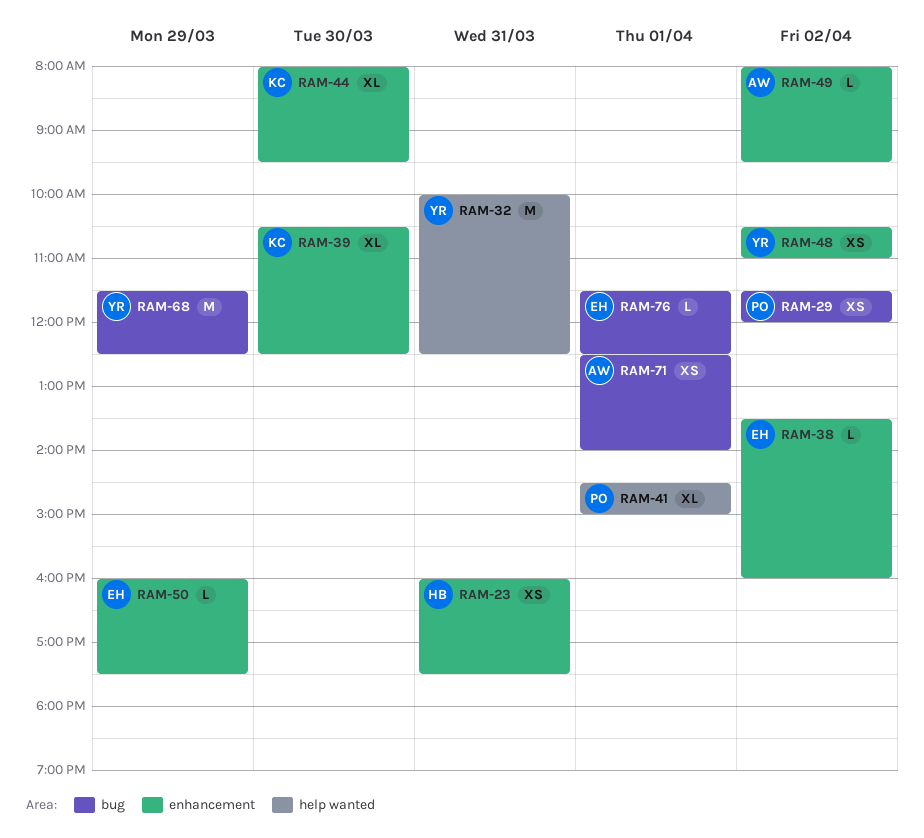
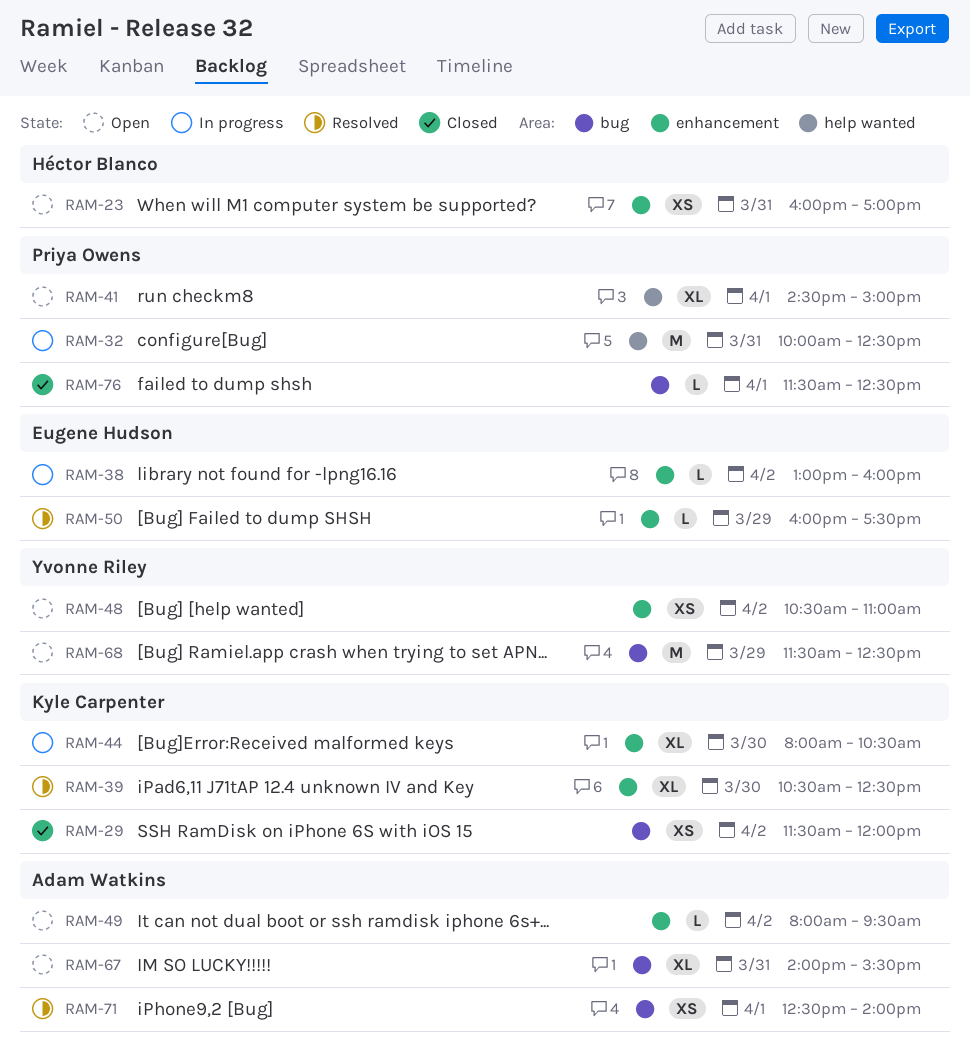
RAM-23, ends: 17:30 -> 17:00
RAM-29, owner: Priya Owens -> Kyle Carpenter
RAM-32, owner: Yvonne Riley -> Priya Owens
RAM-38, begins: 13:30 -> 13:00
RAM-44, ends: 09:30 -> 10:30
RAM-67: none -> present
RAM-76, owner: Eugene Hudson -> Priya Owens

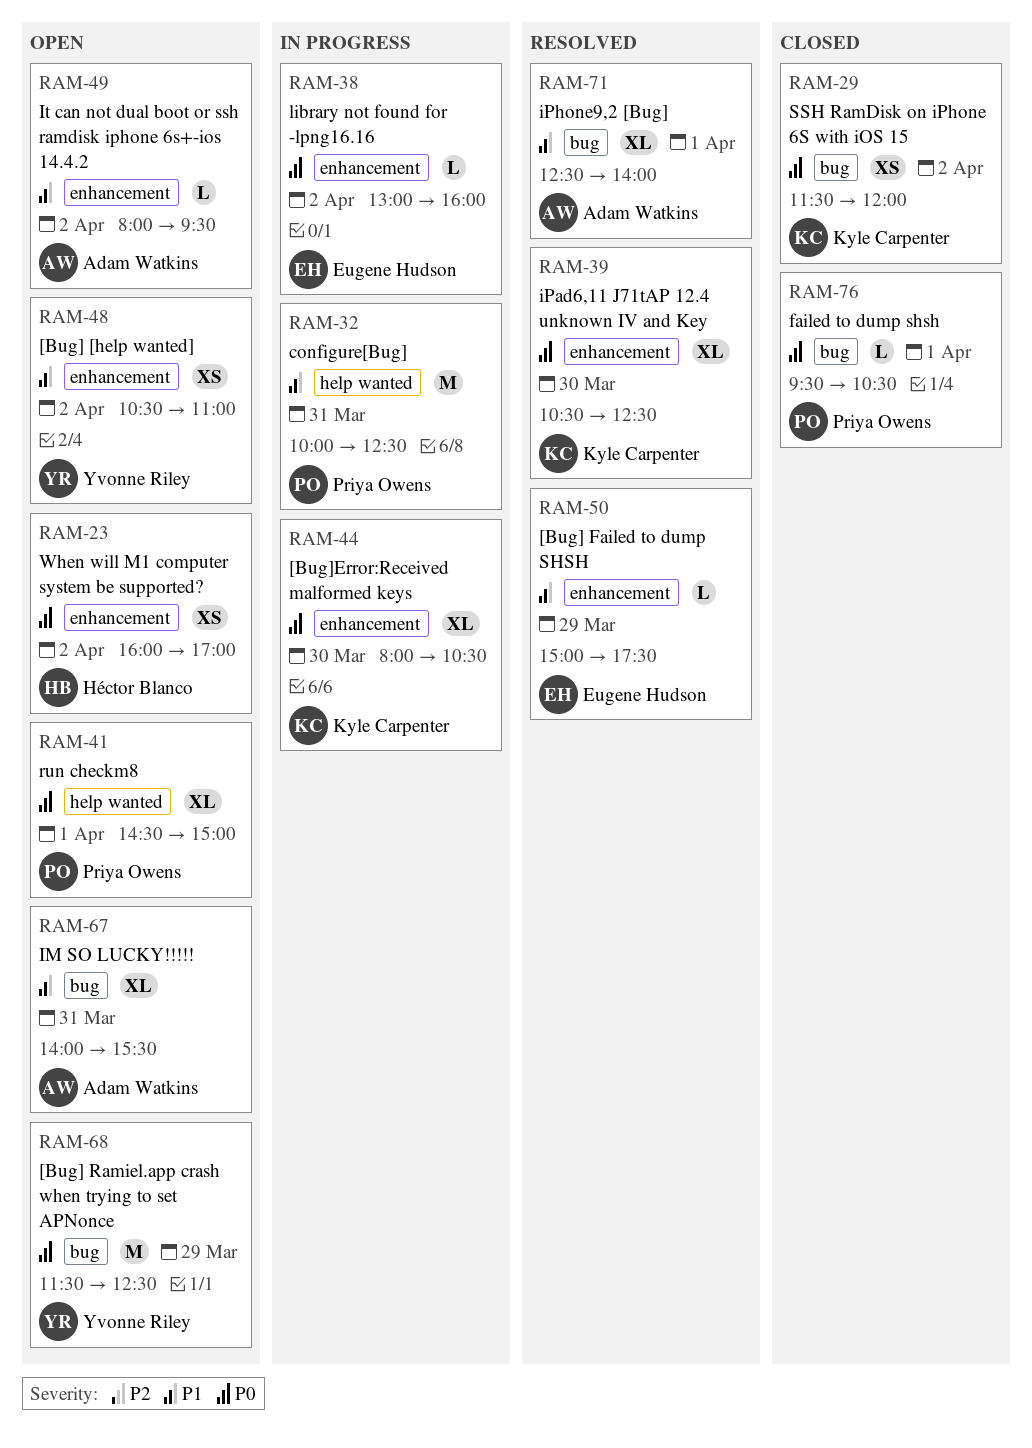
RAM-23, day: Mar 31 -> Apr 2
RAM-50, begins: 16:00 -> 15:00
RAM-71, estimate: XS -> XL
RAM-76, begins: 11:30 -> 09:30
RAM-76, ends: 12:30 -> 10:30

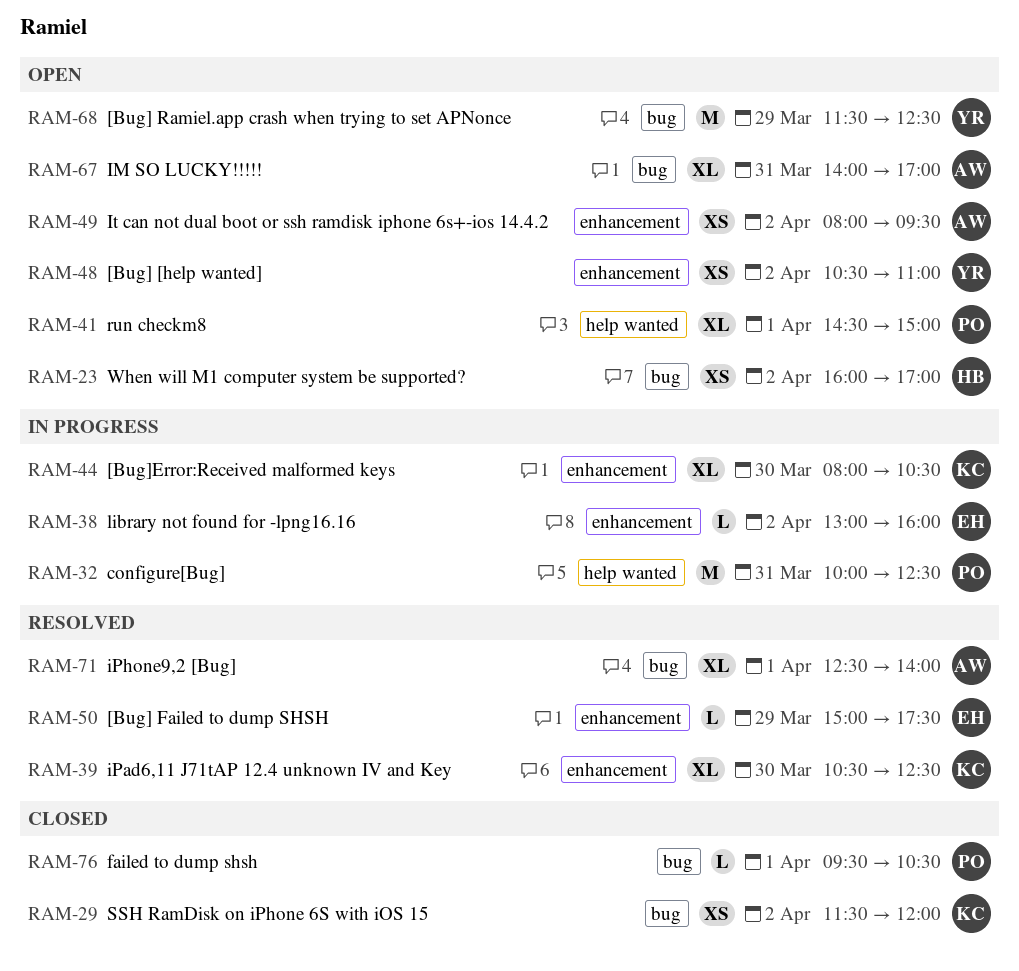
RAM-23, label: enhancement -> bug
RAM-49, estimate: L -> XS
RAM-67, ends: 15:30 -> 17:00

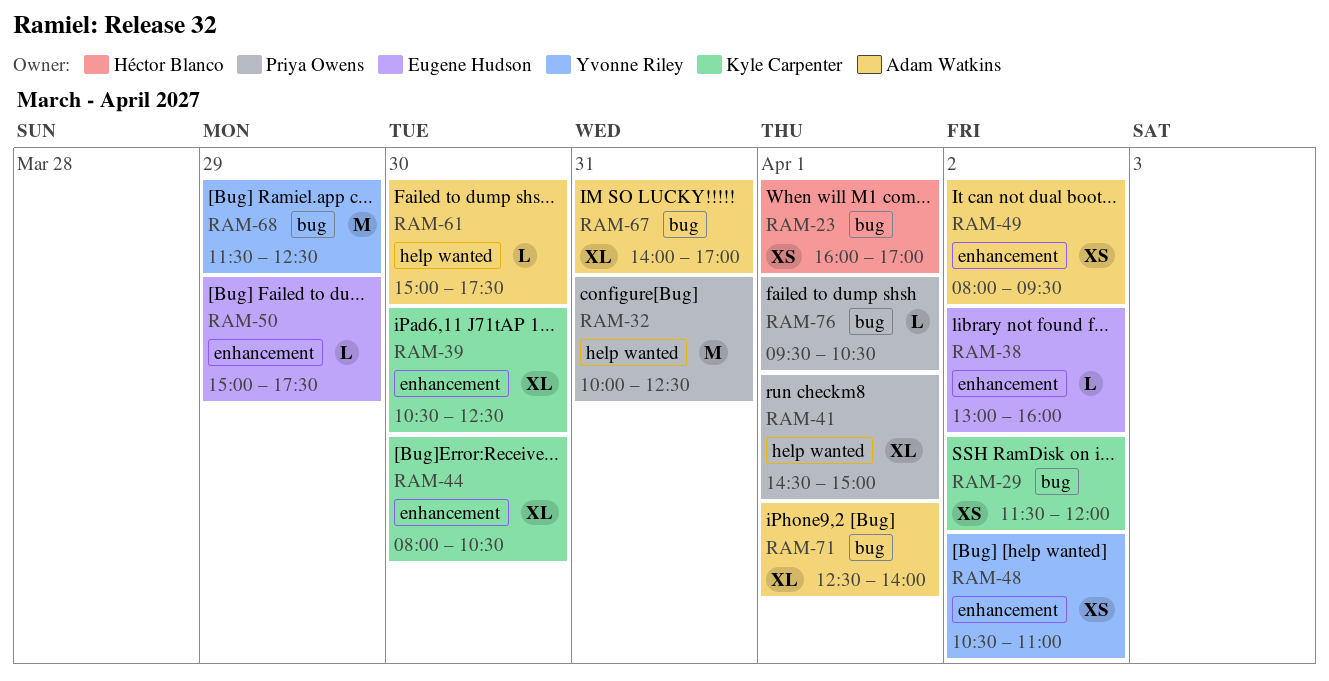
RAM-23, day: Apr 2 -> Apr 1
RAM-61: none -> present

